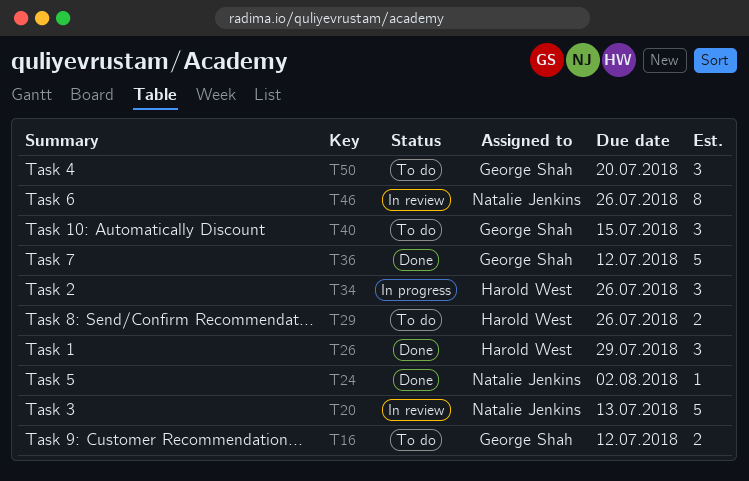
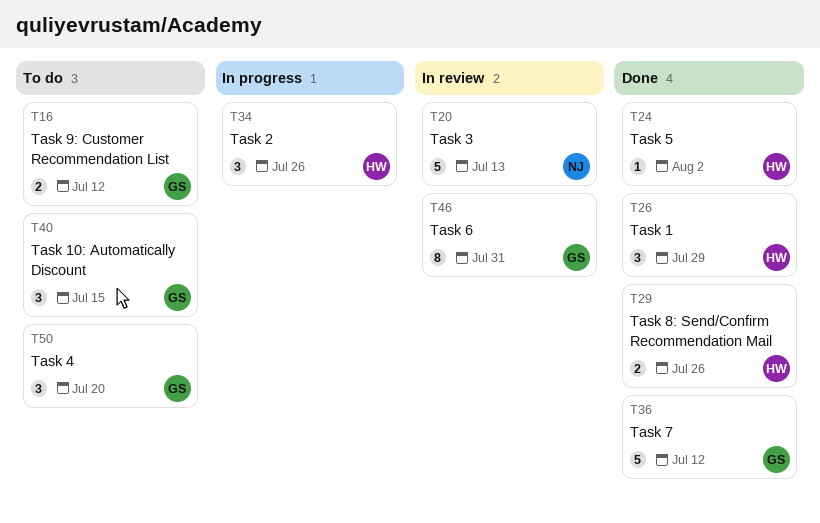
T24, owner: Natalie Jenkins -> Harold West
T29, status: To do -> Done
T46, owner: Natalie Jenkins -> George Shah
T46, due: Jul 26 -> Jul 31

